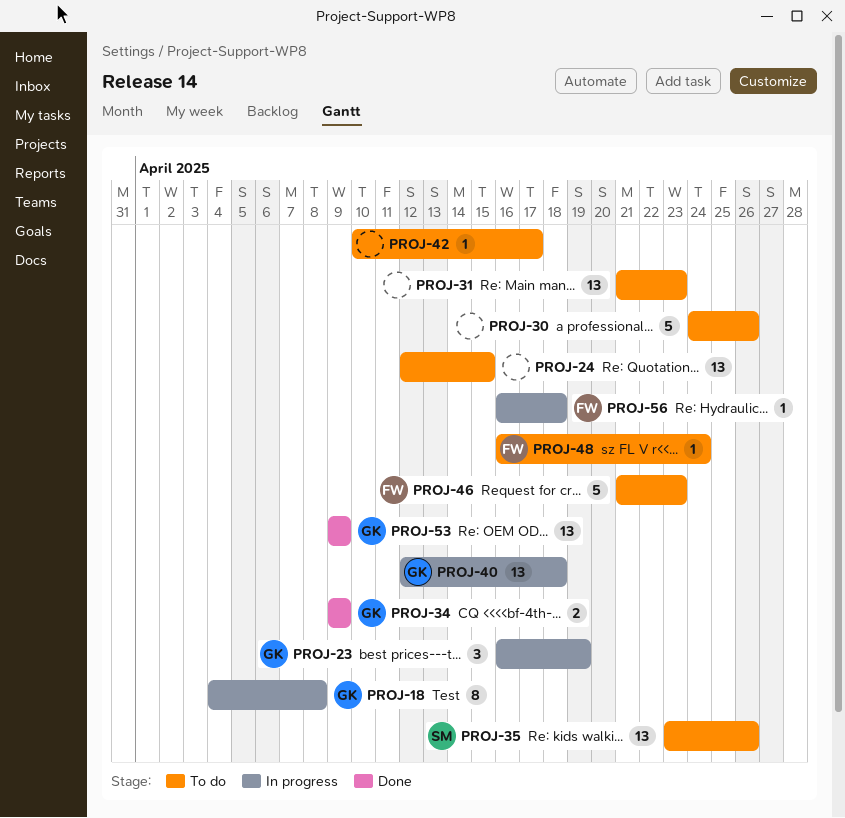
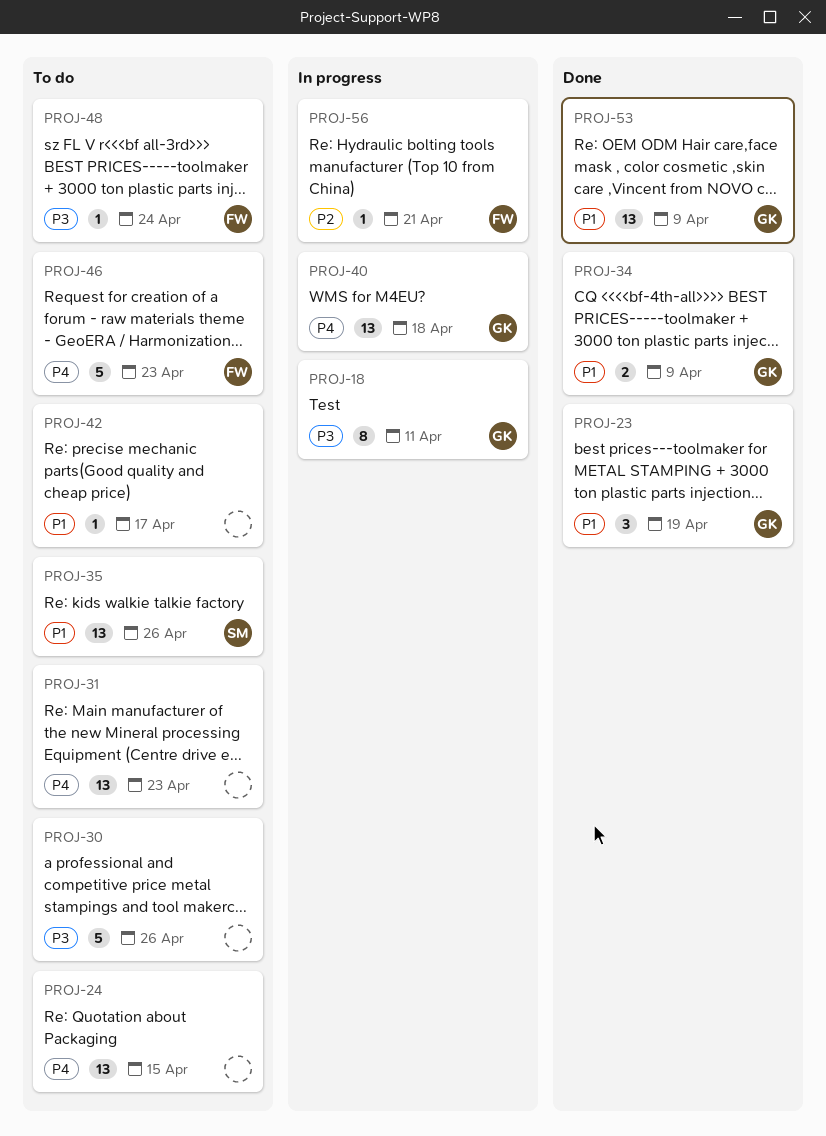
PROJ-18, due: Apr 8 -> Apr 11
PROJ-23, status: In progress -> Done
PROJ-56, due: Apr 18 -> Apr 21

